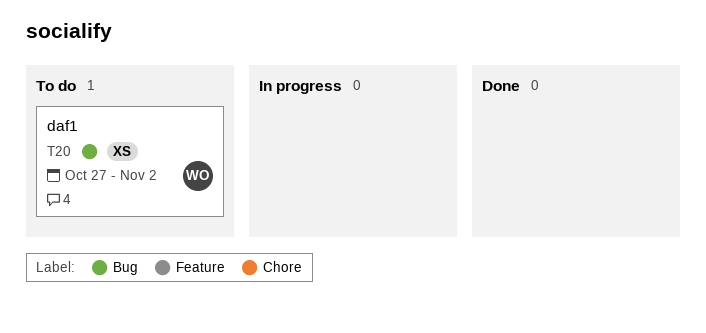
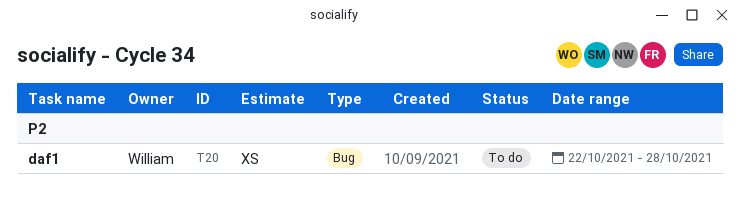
T20, start: Oct 27 -> Oct 22
T20, due: Nov 2 -> Oct 28

